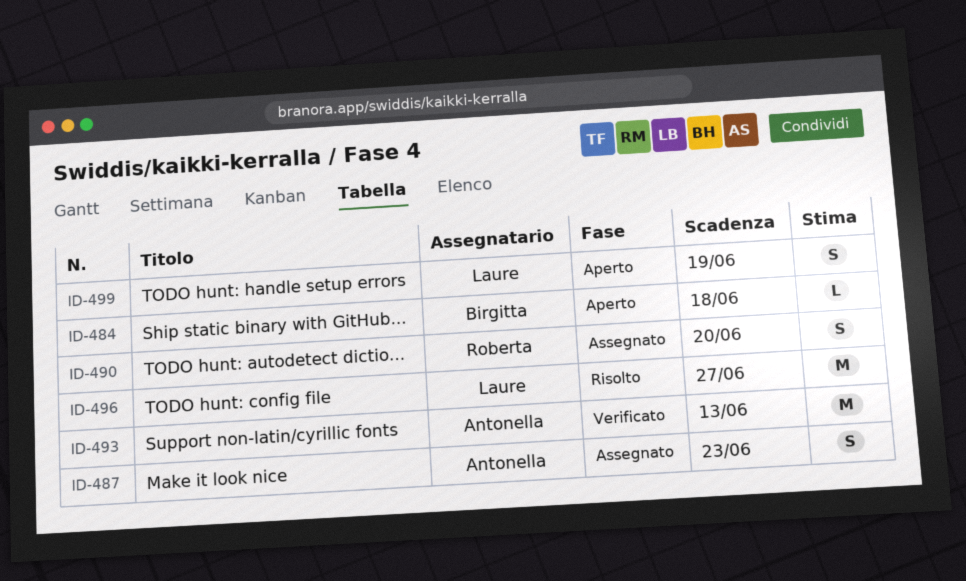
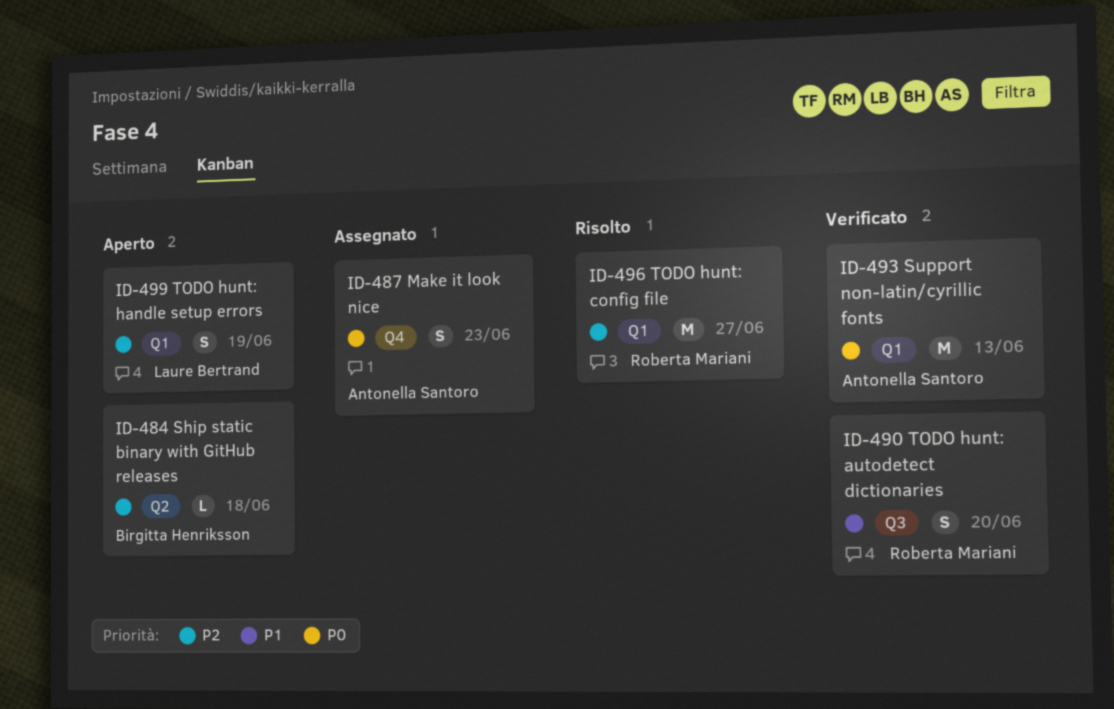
ID-490, status: Assegnato -> Verificato
ID-496, owner: Laure Bertrand -> Roberta Mariani

